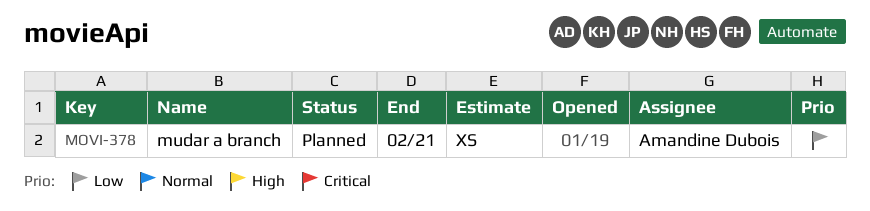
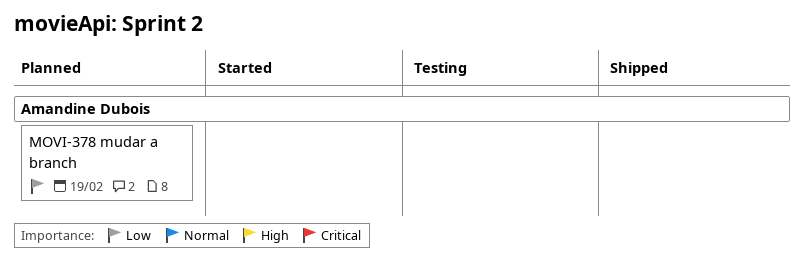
MOVI-378, due: Feb 21 -> Feb 19

